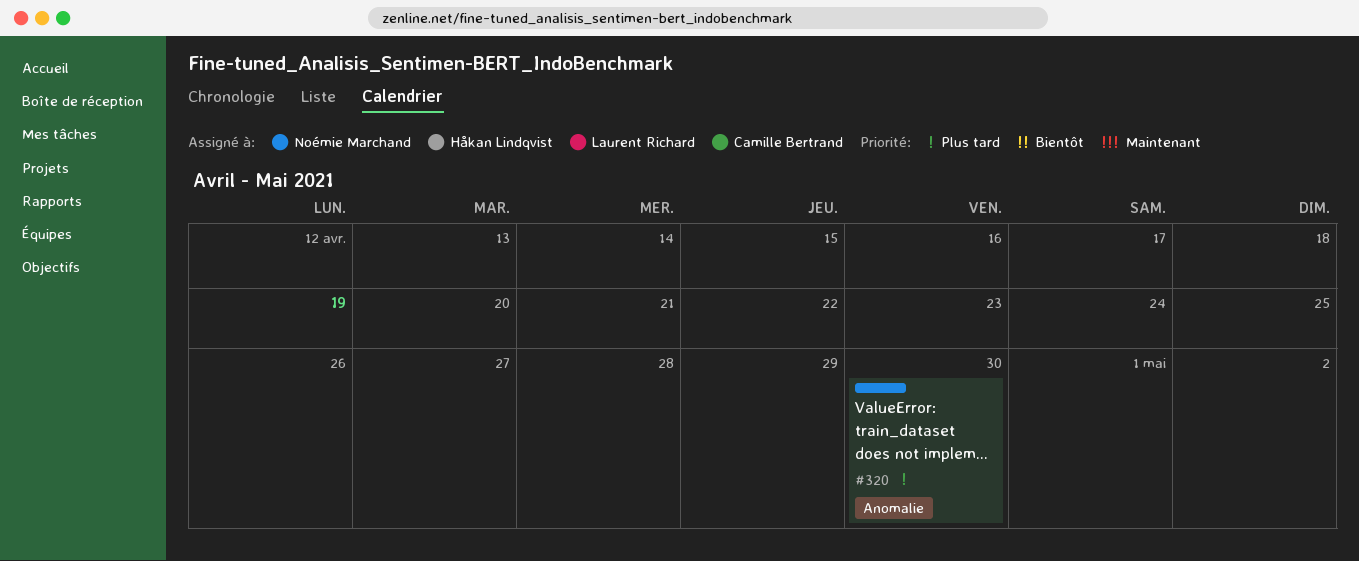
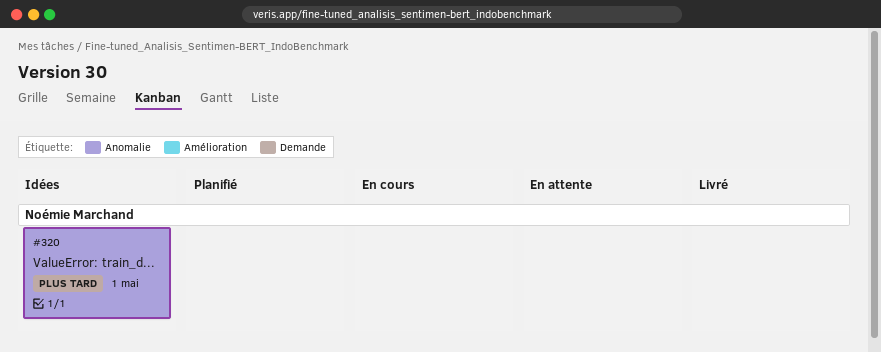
#320, due: Apr 30 -> May 1

